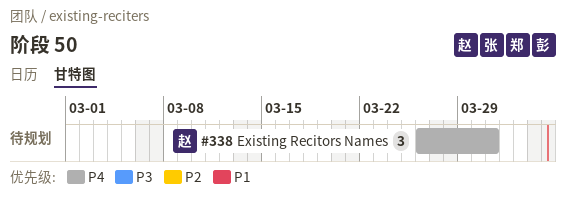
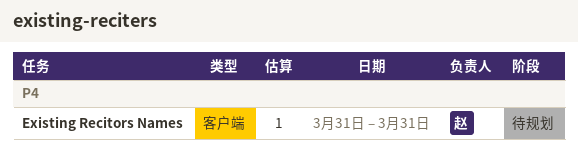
Existing Recitors Names, estimate: 3 -> 1
Existing Recitors Names, start: Mar 26 -> Mar 31

